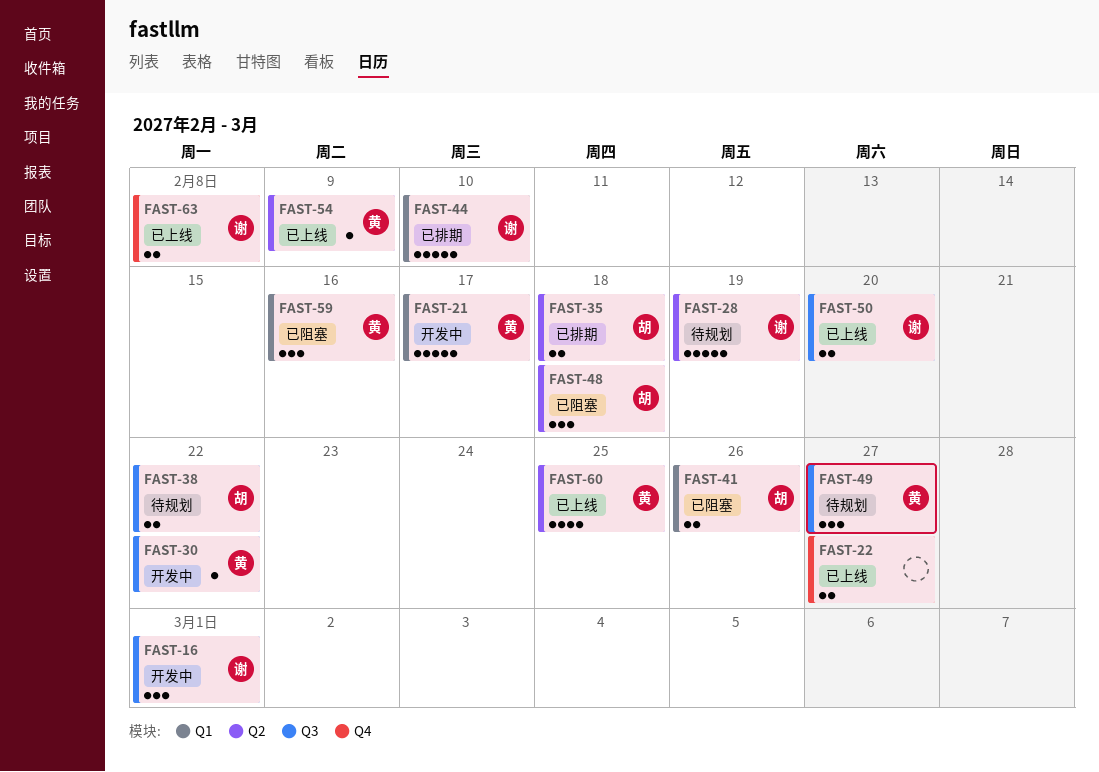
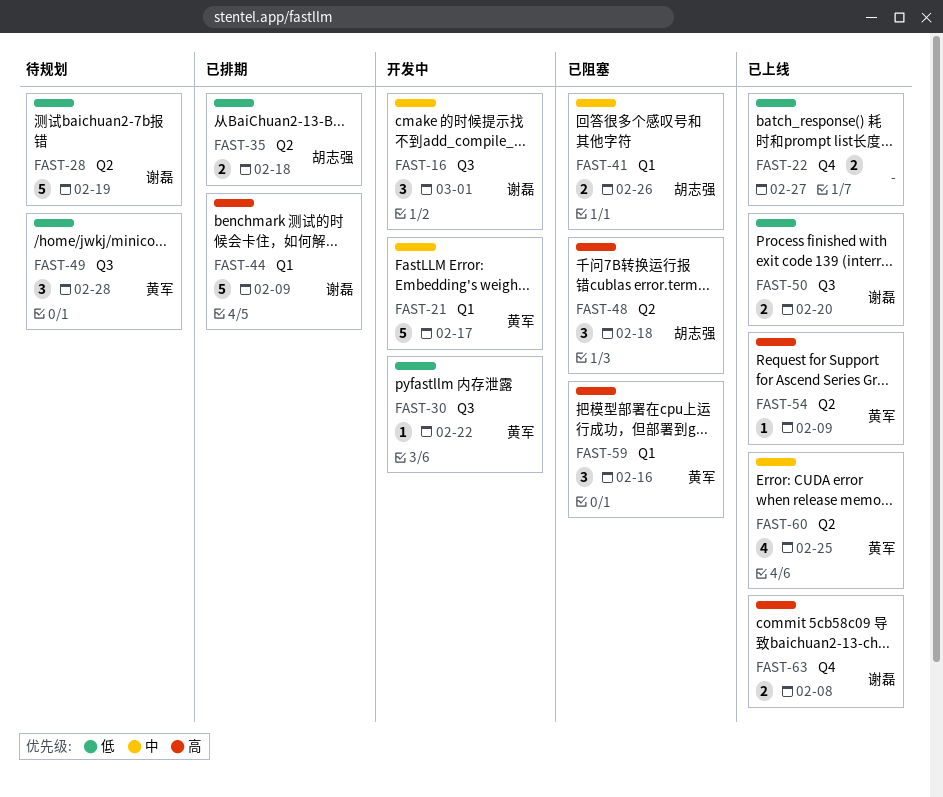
FAST-38: present -> none
FAST-44, due: Feb 10 -> Feb 9
FAST-49, due: Feb 27 -> Feb 28

